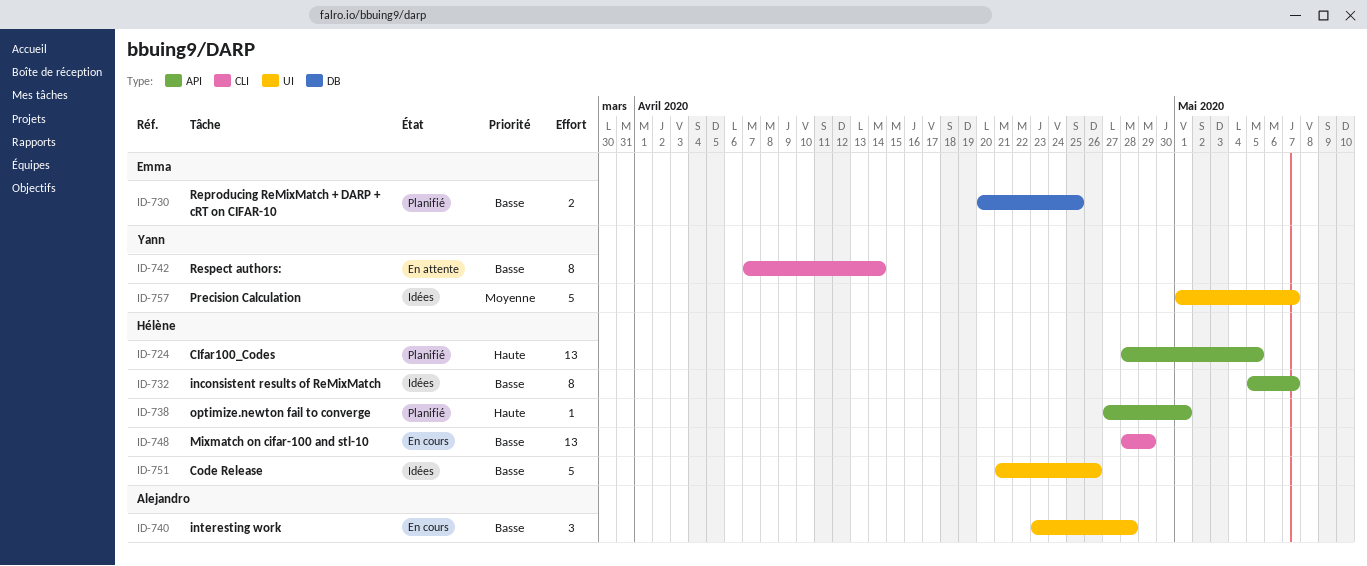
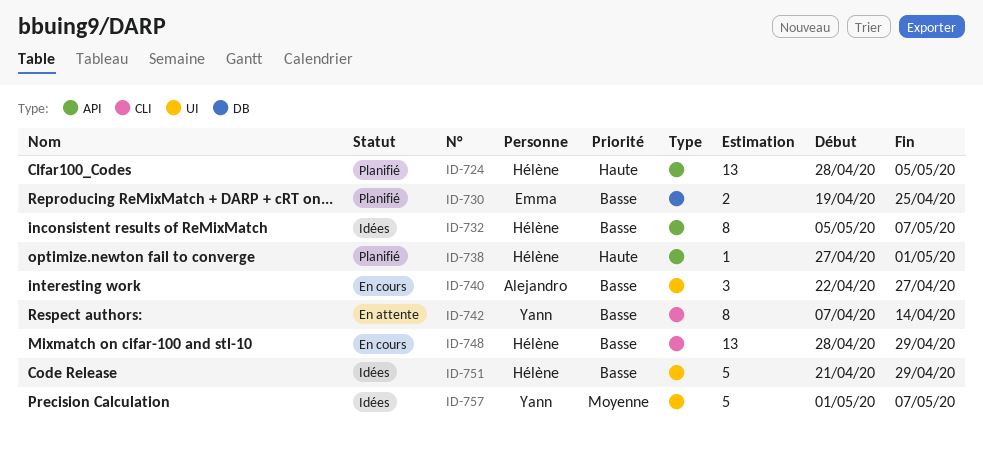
ID-730, start: Apr 20 -> Apr 19
ID-740, start: Apr 23 -> Apr 22
ID-740, due: Apr 28 -> Apr 27
ID-751, due: Apr 26 -> Apr 29

